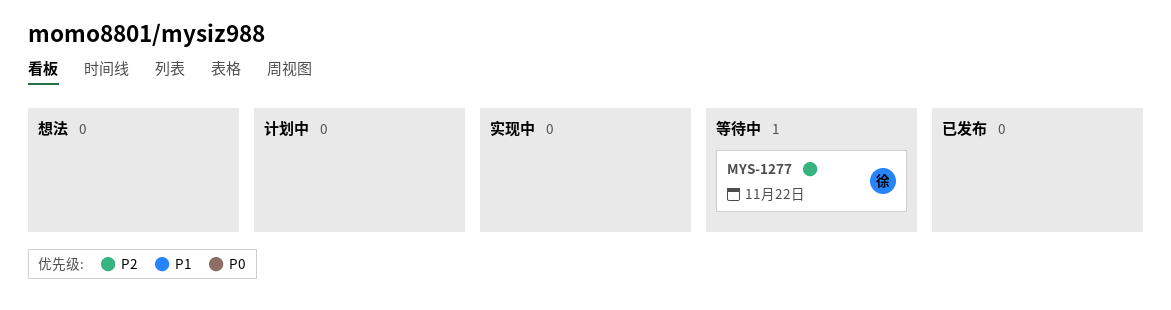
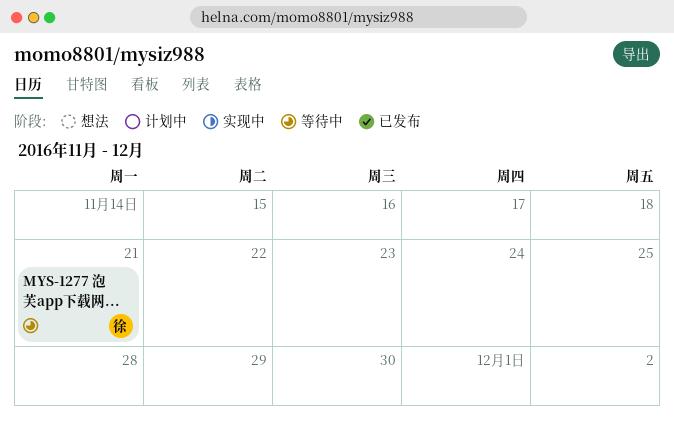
MYS-1277, due: Nov 22 -> Nov 21

